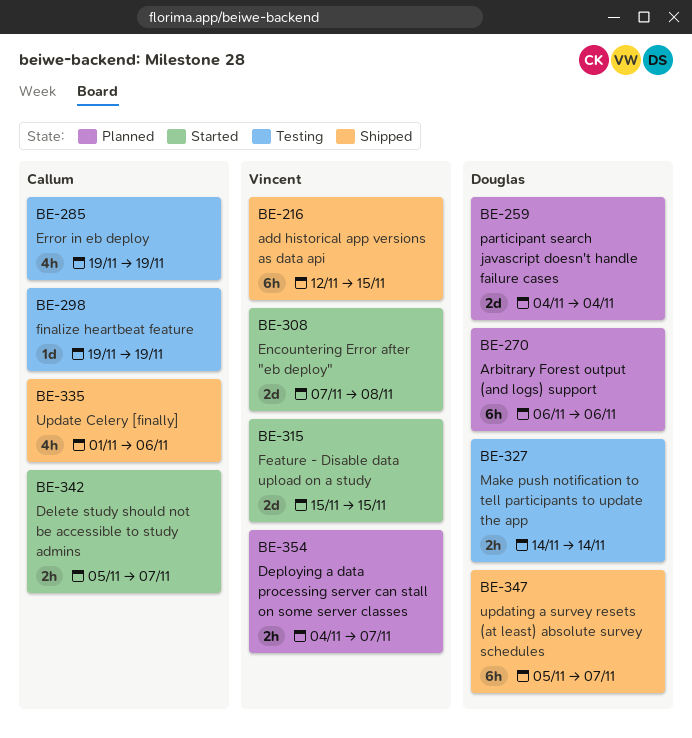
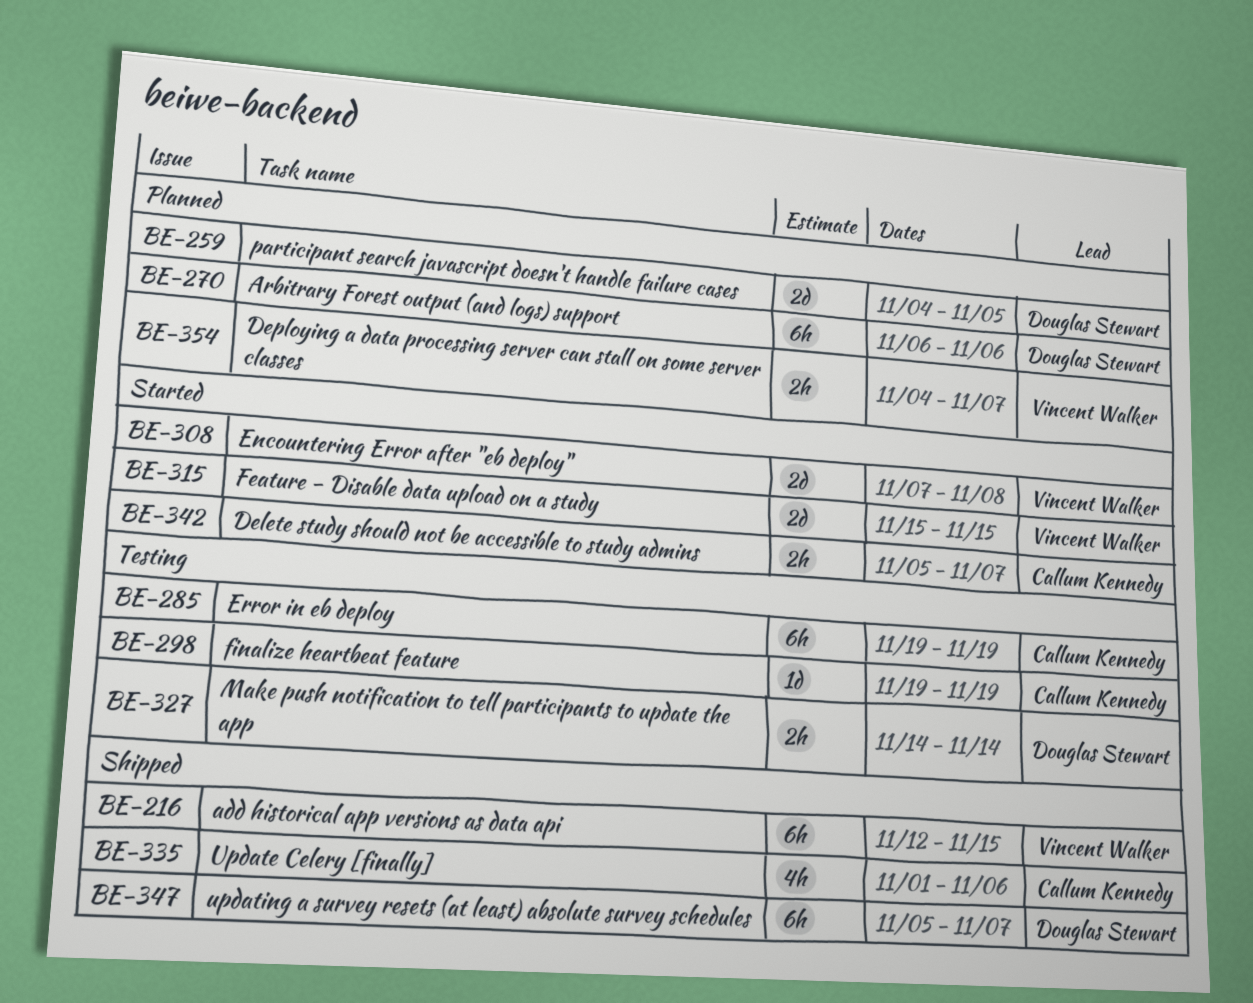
BE-259, due: Nov 4 -> Nov 5
BE-285, estimate: 4h -> 6h

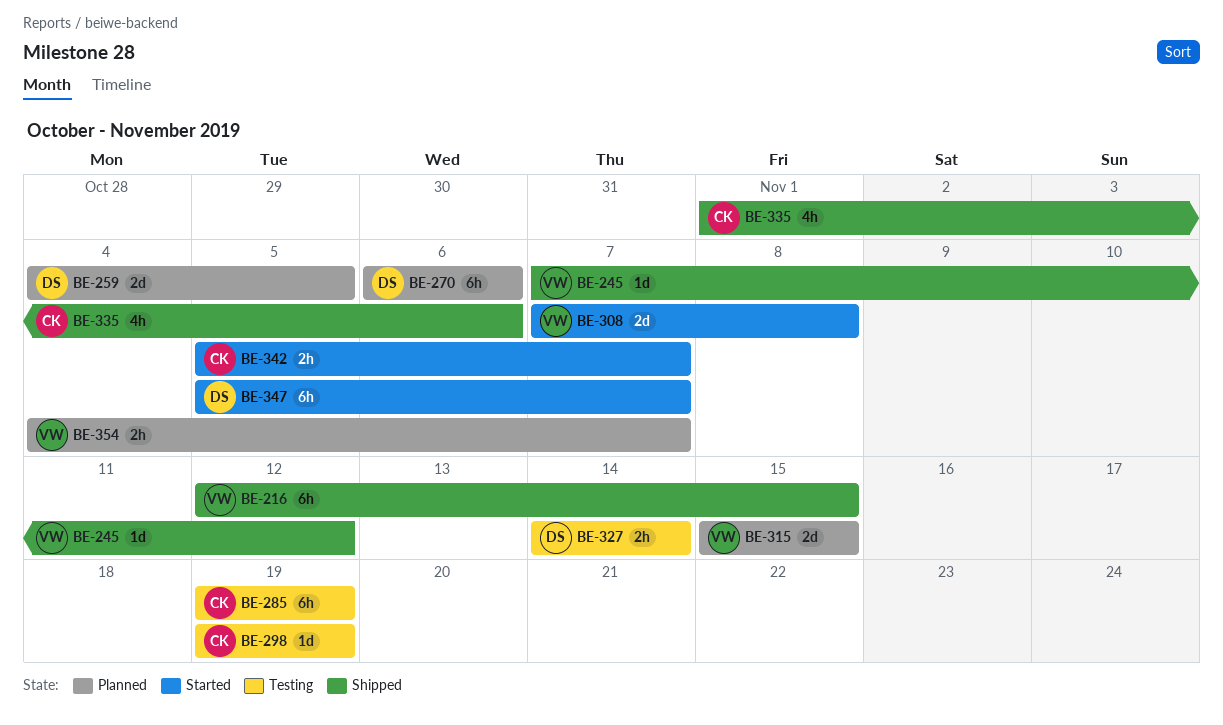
BE-245: none -> present
BE-315, status: Started -> Planned
BE-347, status: Shipped -> Started

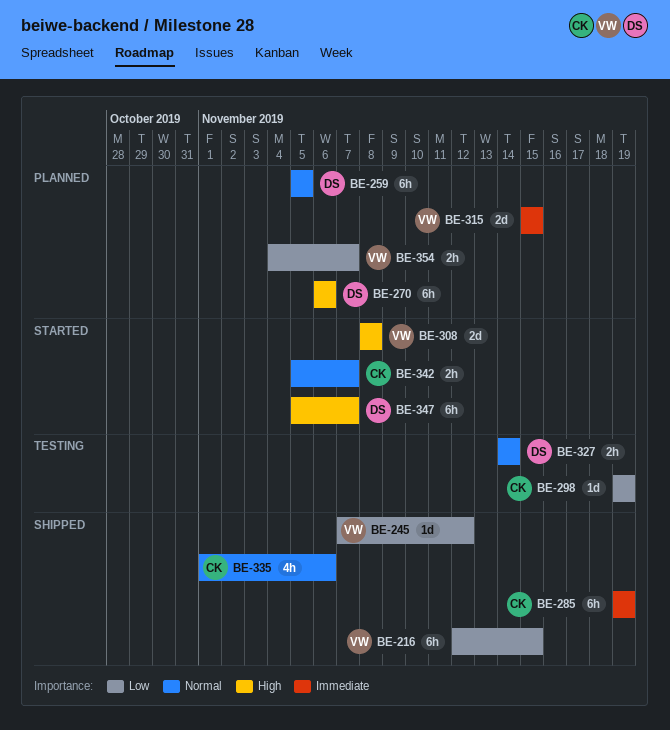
BE-259, estimate: 2d -> 6h
BE-259, start: Nov 4 -> Nov 5
BE-285, status: Testing -> Shipped
BE-308, start: Nov 7 -> Nov 8

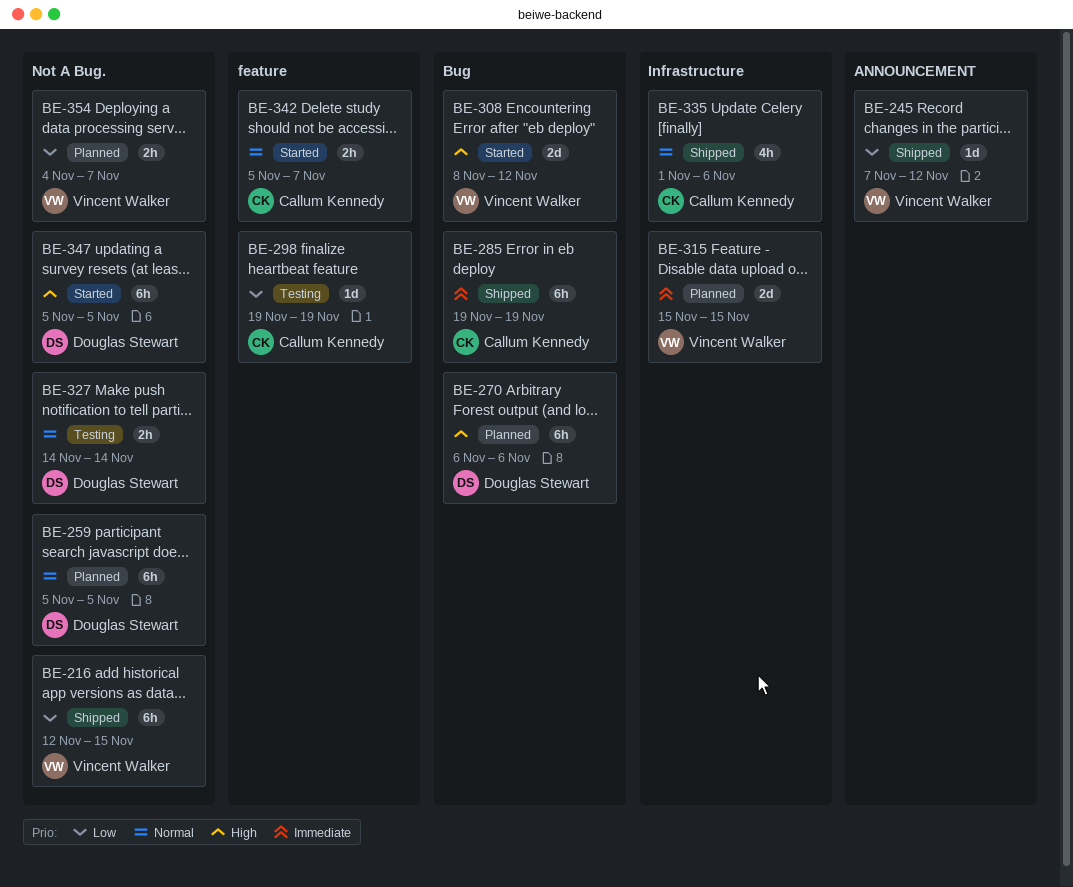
BE-308, due: Nov 8 -> Nov 12
BE-347, due: Nov 7 -> Nov 5

